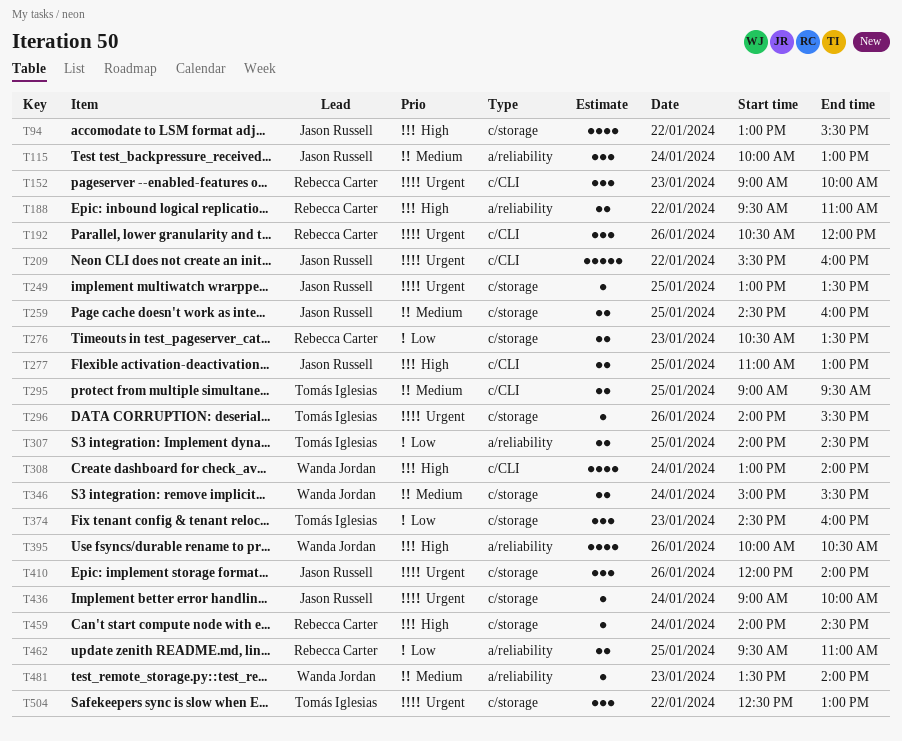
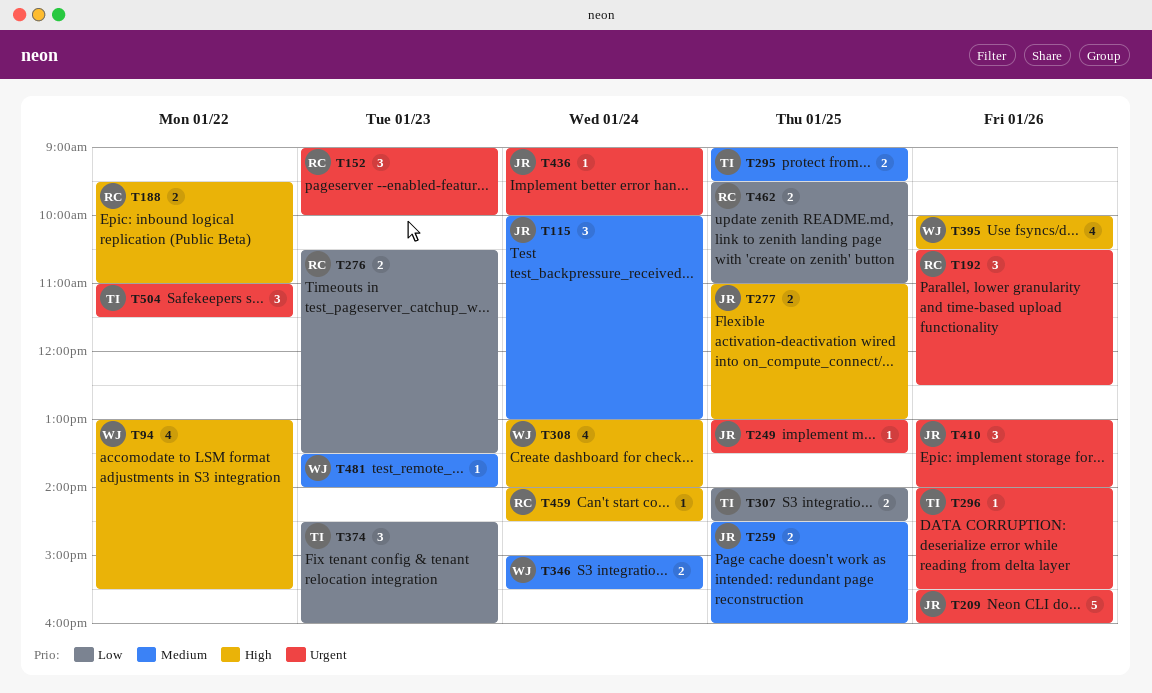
T94, owner: Jason Russell -> Wanda Jordan
T192, ends: 12:00 -> 12:30
T209, day: Jan 22 -> Jan 26
T410, begins: 12:00 -> 13:00
T504, begins: 12:30 -> 11:00
T504, ends: 13:00 -> 11:30

